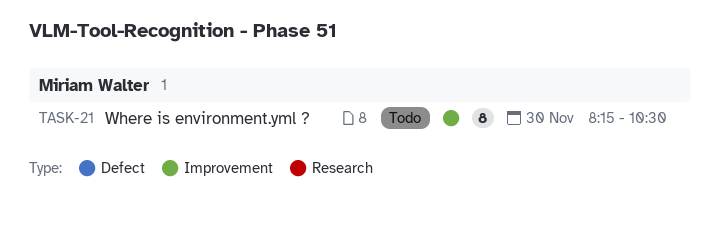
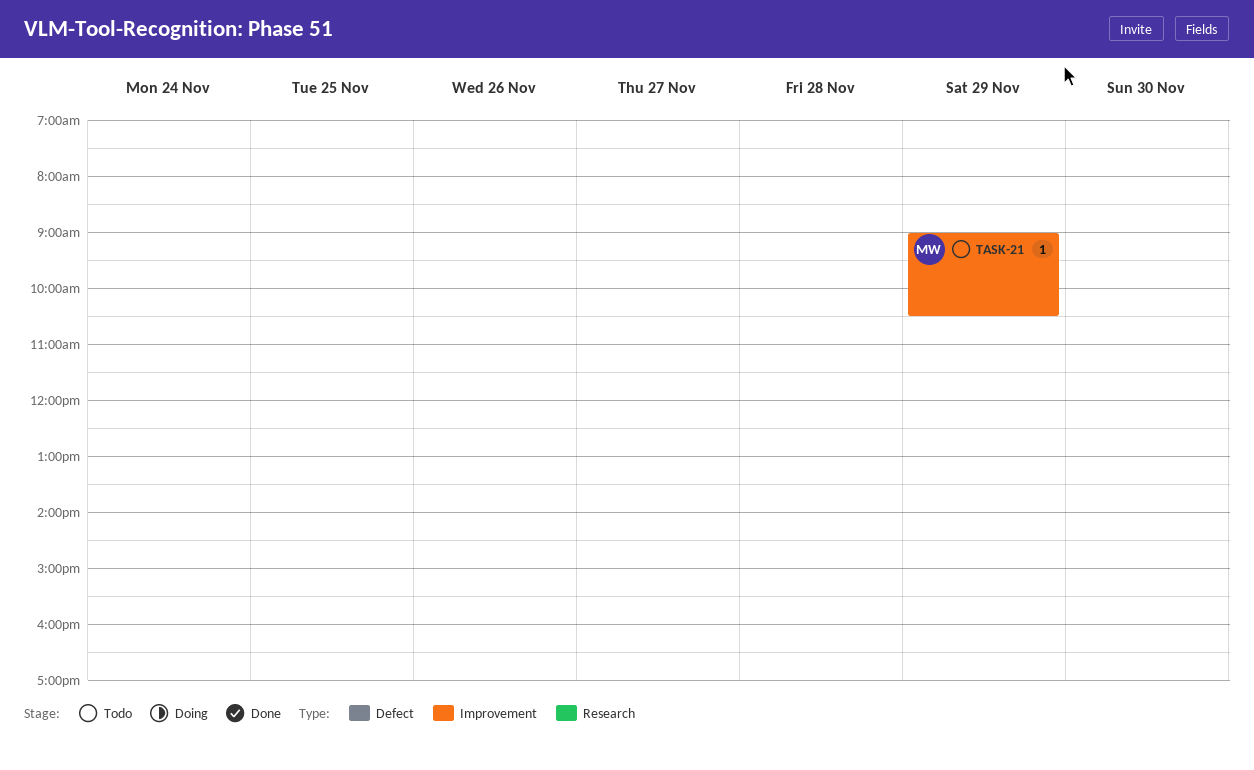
TASK-21, estimate: 8 -> 1
TASK-21, day: Nov 30 -> Nov 29
TASK-21, begins: 08:15 -> 09:00

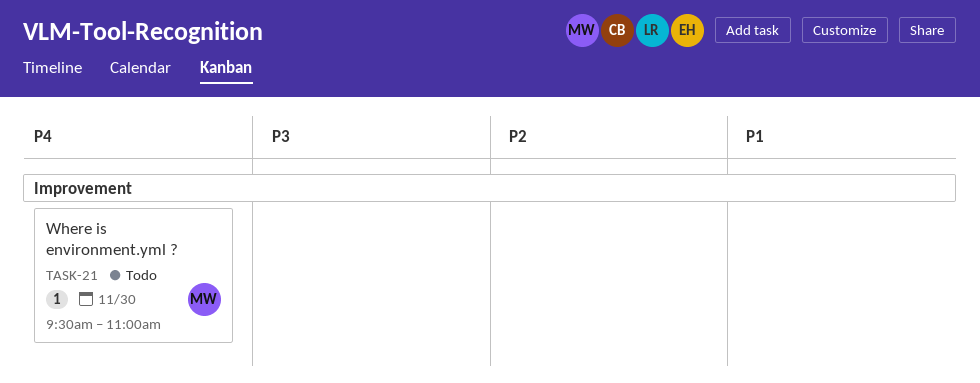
TASK-21, day: Nov 29 -> Nov 30
TASK-21, begins: 09:00 -> 09:30
TASK-21, ends: 10:30 -> 11:00

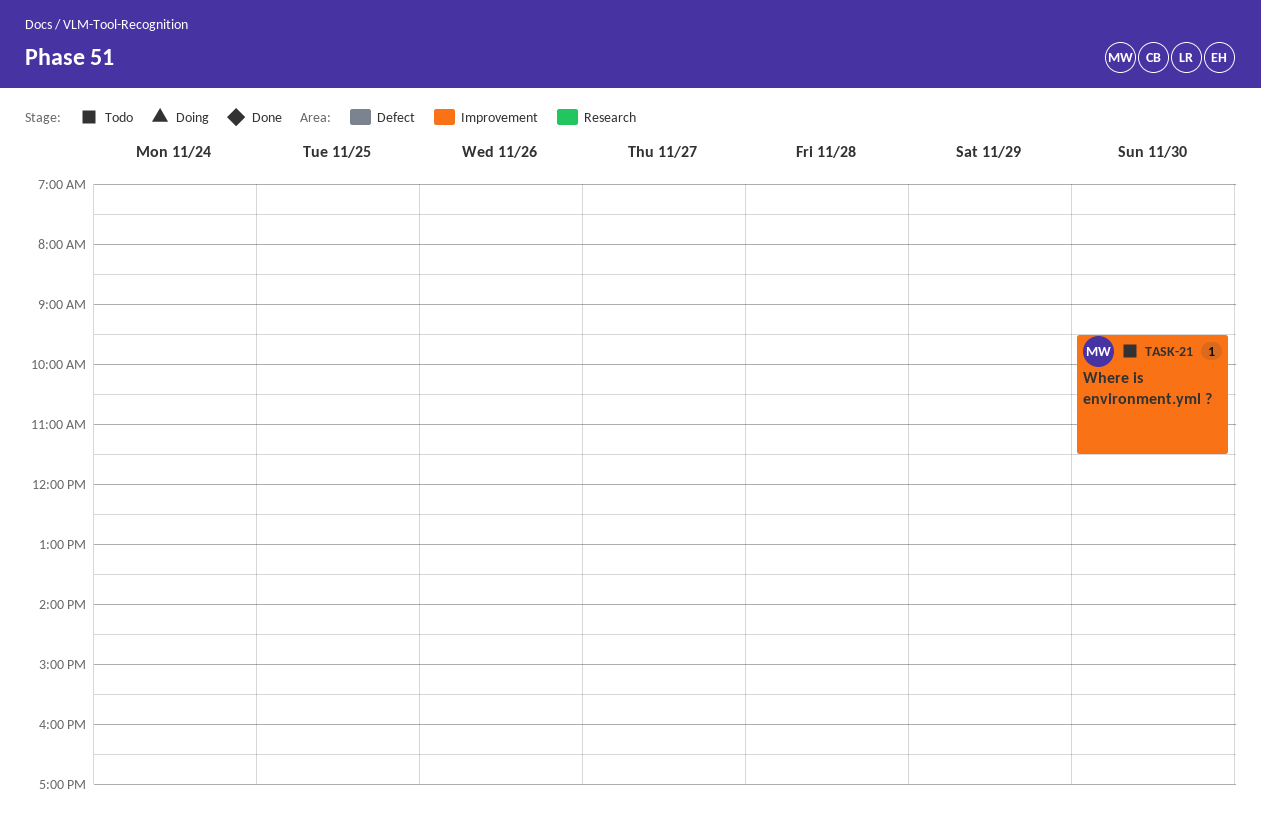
TASK-21, ends: 11:00 -> 11:30

